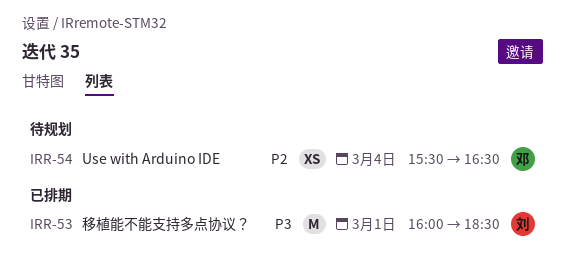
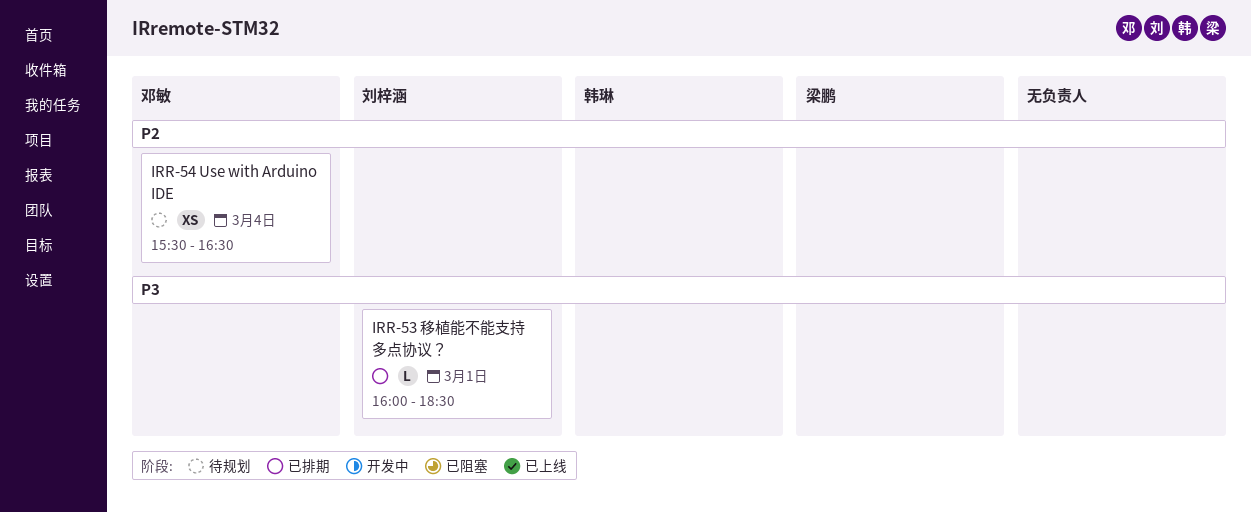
IRR-53, estimate: M -> L

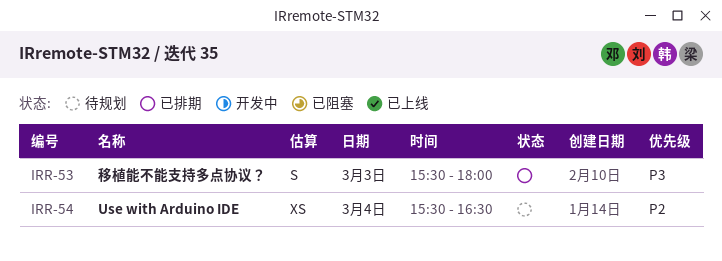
IRR-53, estimate: L -> S
IRR-53, day: Mar 1 -> Mar 3
IRR-53, begins: 16:00 -> 15:30
IRR-53, ends: 18:30 -> 18:00

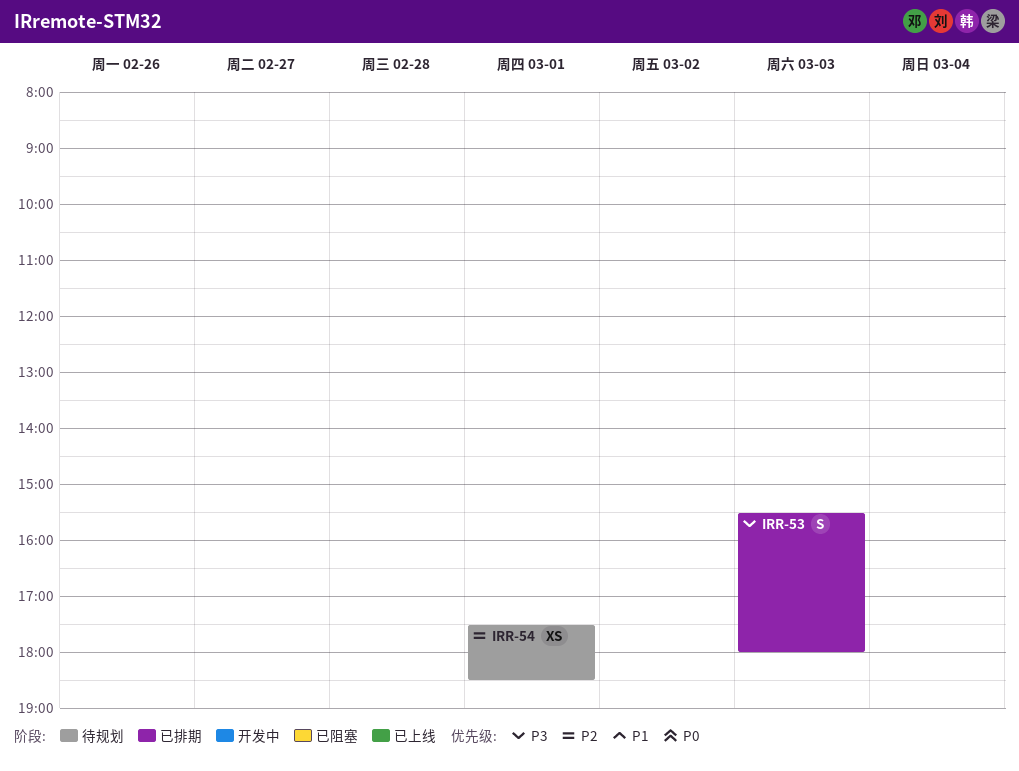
IRR-54, day: Mar 4 -> Mar 1
IRR-54, begins: 15:30 -> 17:30
IRR-54, ends: 16:30 -> 18:30

